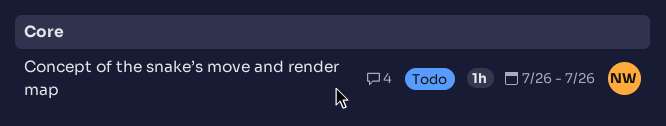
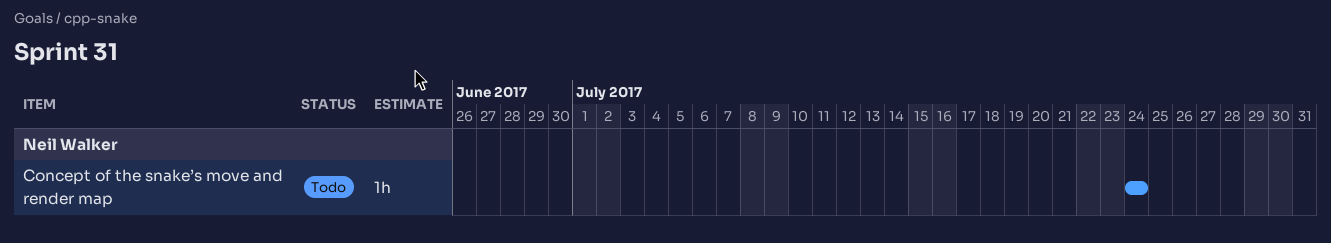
Concept of the snake’s move and render map, start: Jul 26 -> Jul 24
Concept of the snake’s move and render map, due: Jul 26 -> Jul 24

